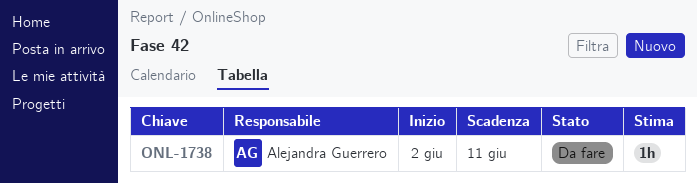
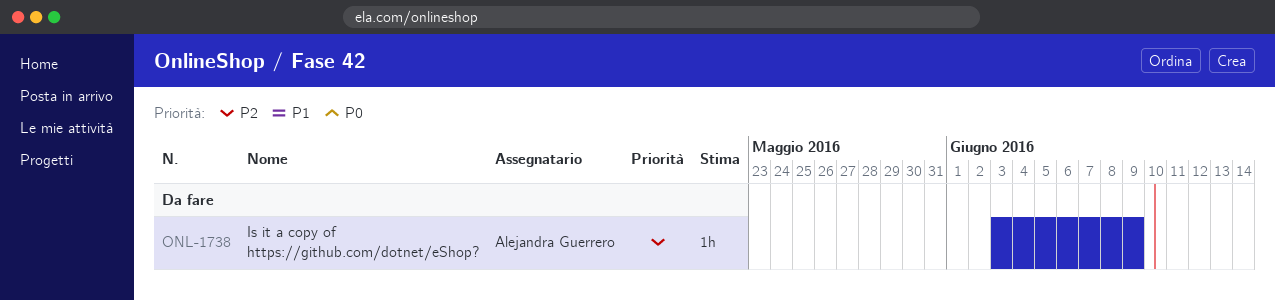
ONL-1738, start: Jun 2 -> Jun 3
ONL-1738, due: Jun 11 -> Jun 9

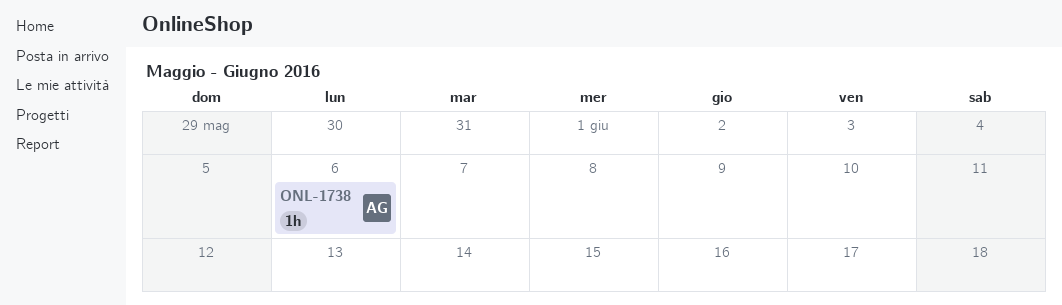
ONL-1738, due: Jun 9 -> Jun 6

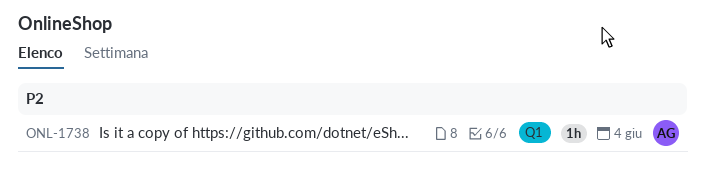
ONL-1738, due: Jun 6 -> Jun 4

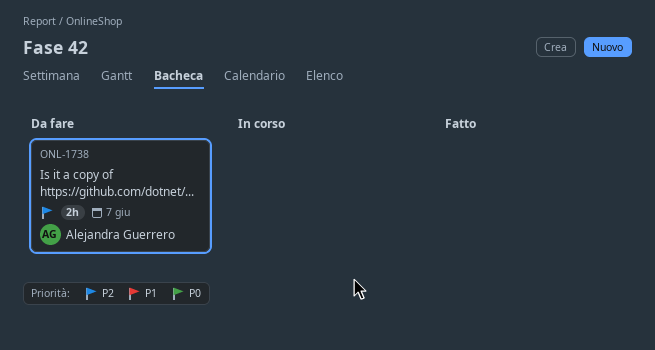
ONL-1738, estimate: 1h -> 2h
ONL-1738, due: Jun 4 -> Jun 7

